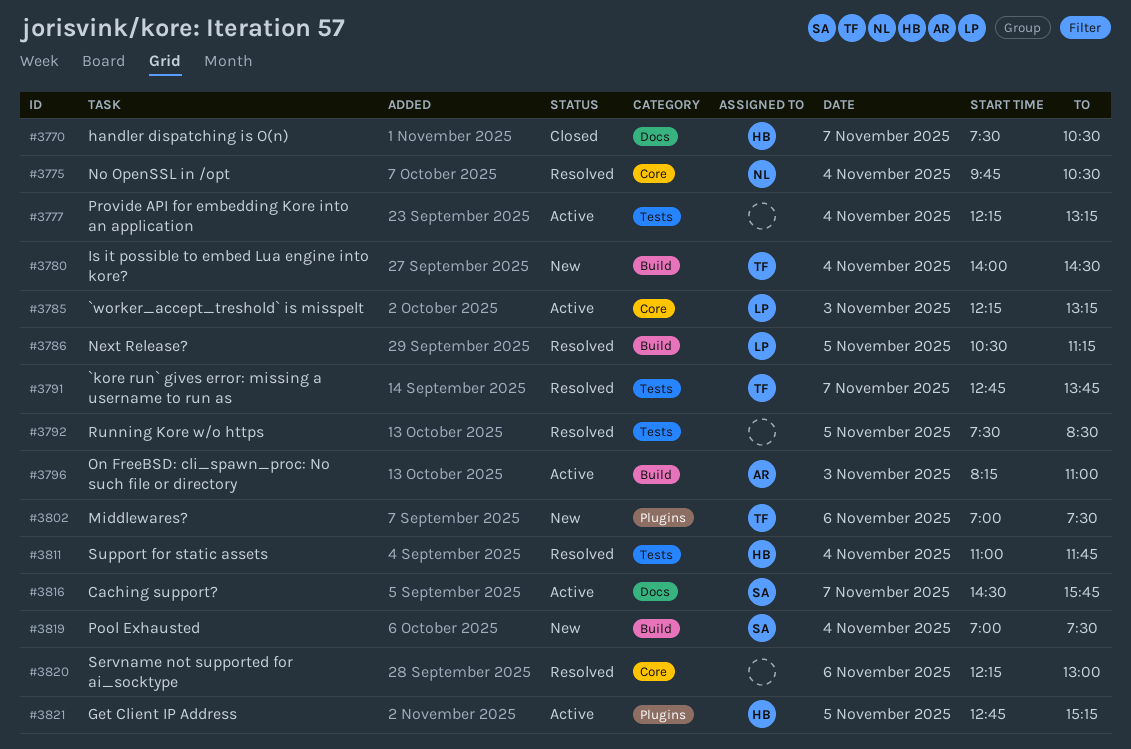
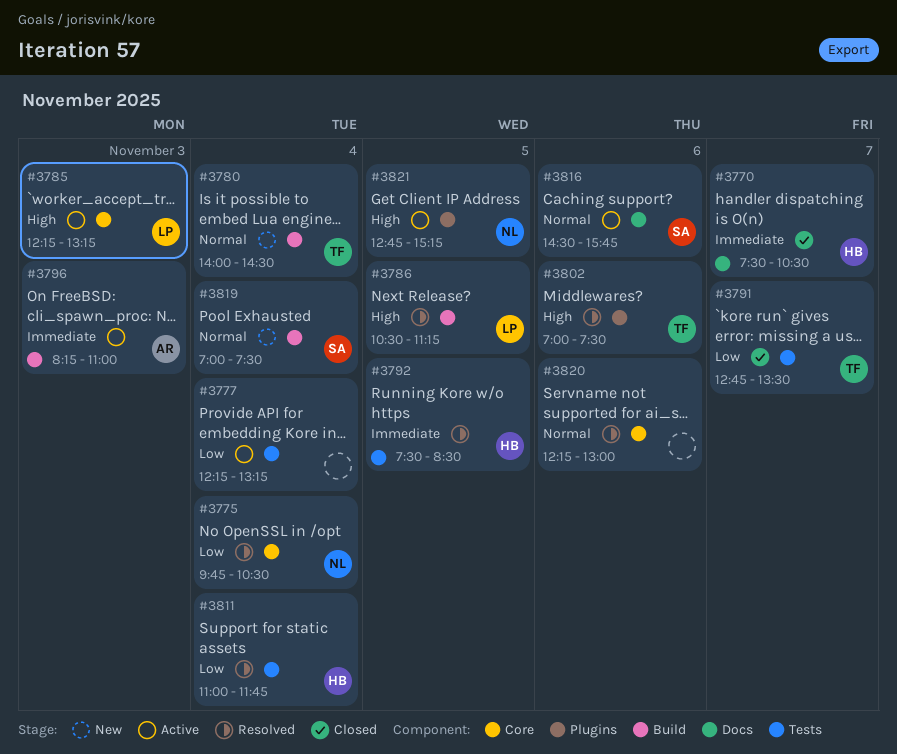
#3791, status: Resolved -> Closed
#3791, ends: 13:45 -> 13:30
#3792, owner: none -> HB
#3802, status: New -> Resolved
#3816, day: Nov 7 -> Nov 6
#3821, owner: HB -> NL

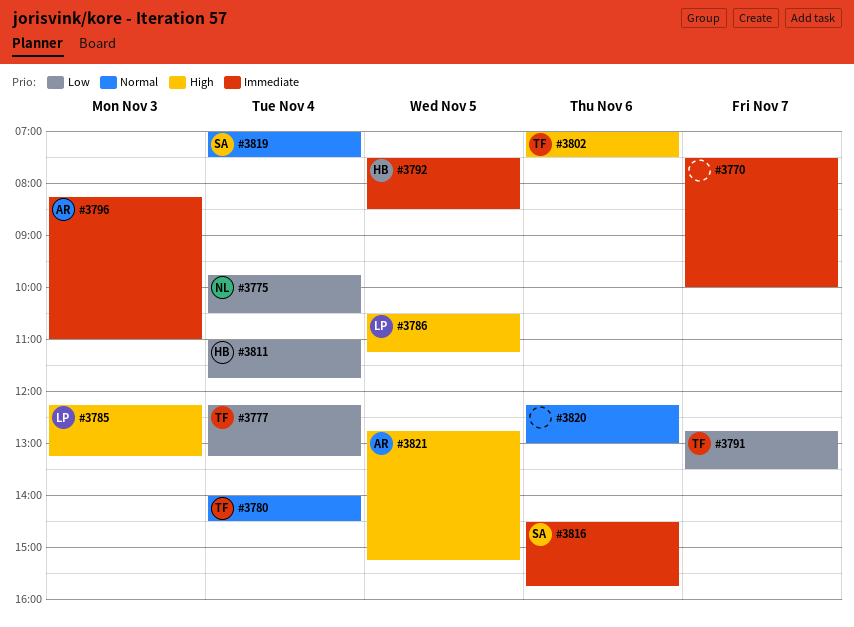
#3770, owner: HB -> none
#3770, ends: 10:30 -> 10:00
#3777, owner: none -> TF
#3816, priority: Normal -> Immediate
#3821, owner: NL -> AR

